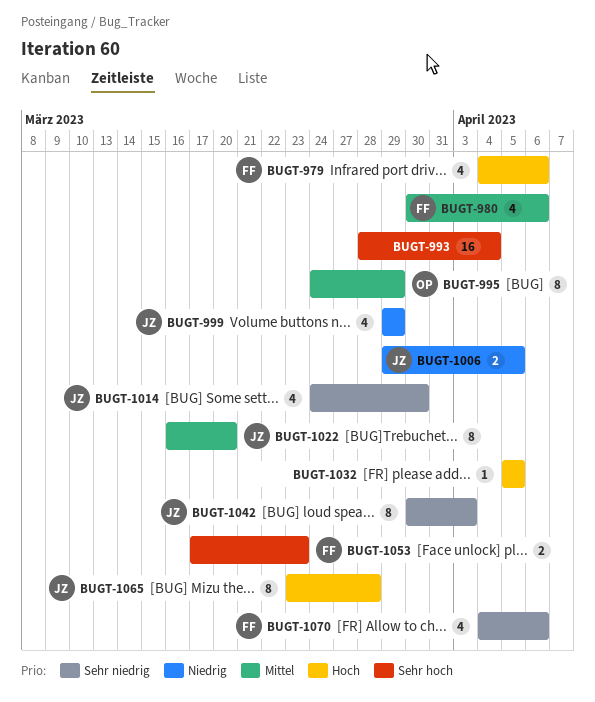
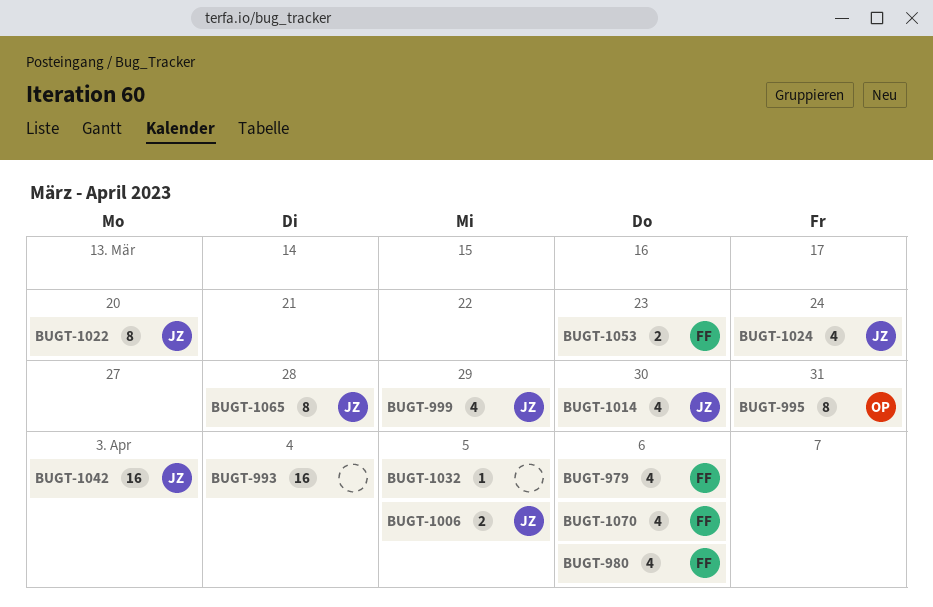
BUGT-995, due: Mar 29 -> Mar 31
BUGT-1024: none -> present
BUGT-1042, estimate: 8 -> 16

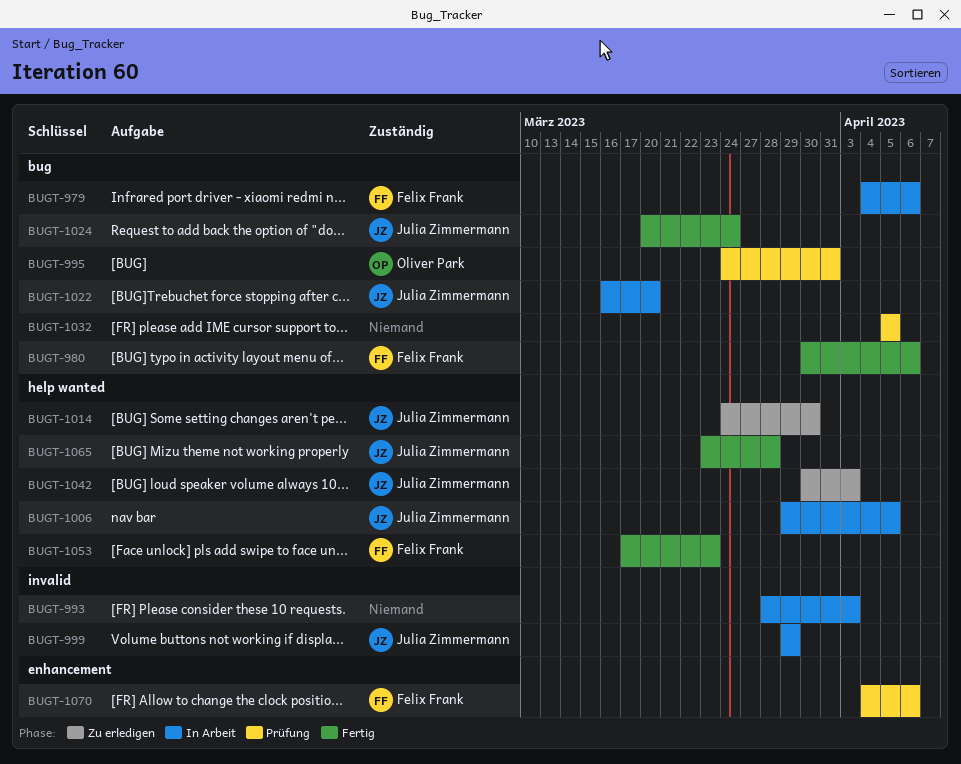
BUGT-993, due: Apr 4 -> Apr 3

